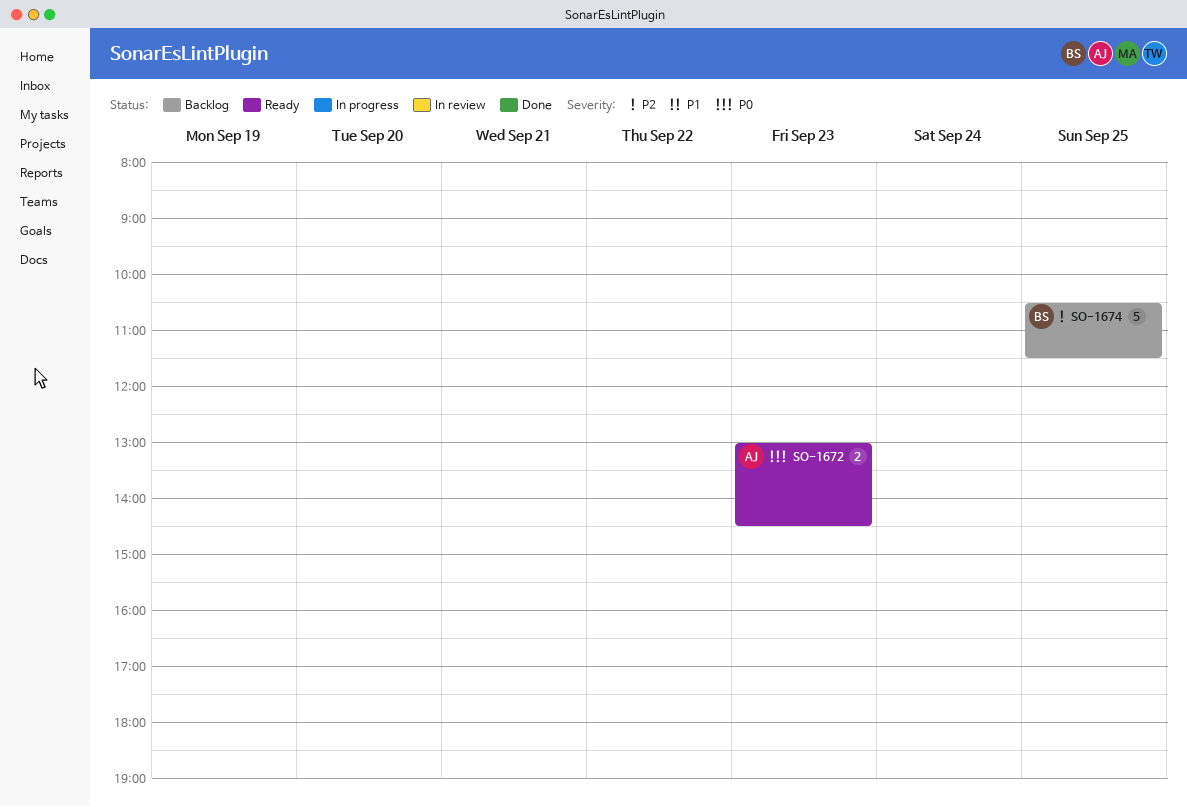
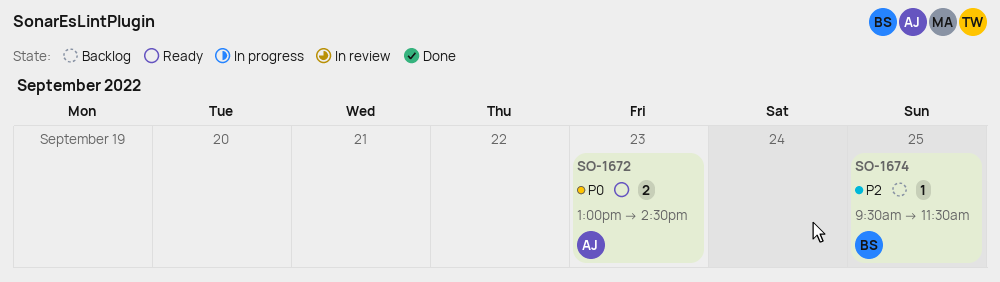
SO-1674, estimate: 5 -> 1
SO-1674, begins: 10:30 -> 09:30

